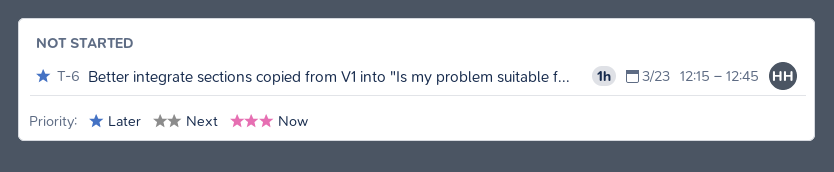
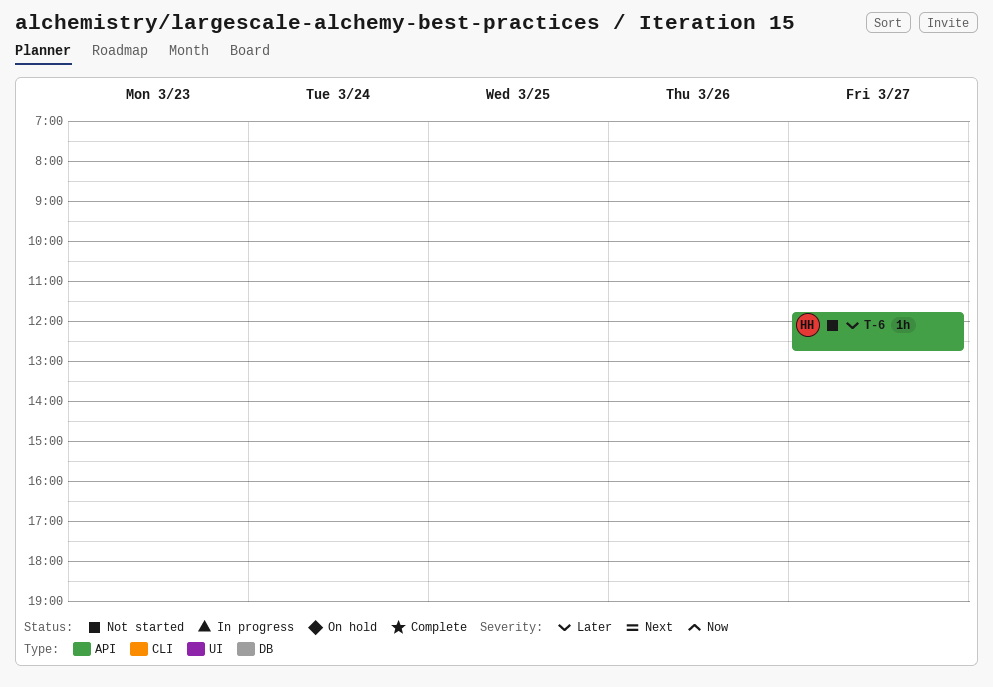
T-6, day: Mar 23 -> Mar 27
T-6, begins: 12:15 -> 11:45

